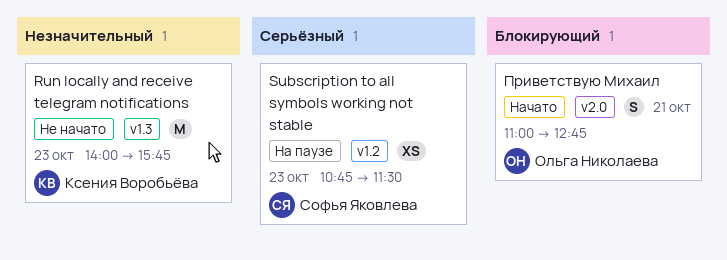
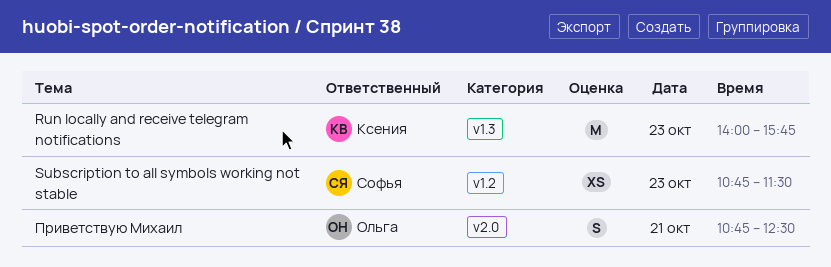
Приветствую Михаил, begins: 11:00 -> 10:45
Приветствую Михаил, ends: 12:45 -> 12:30

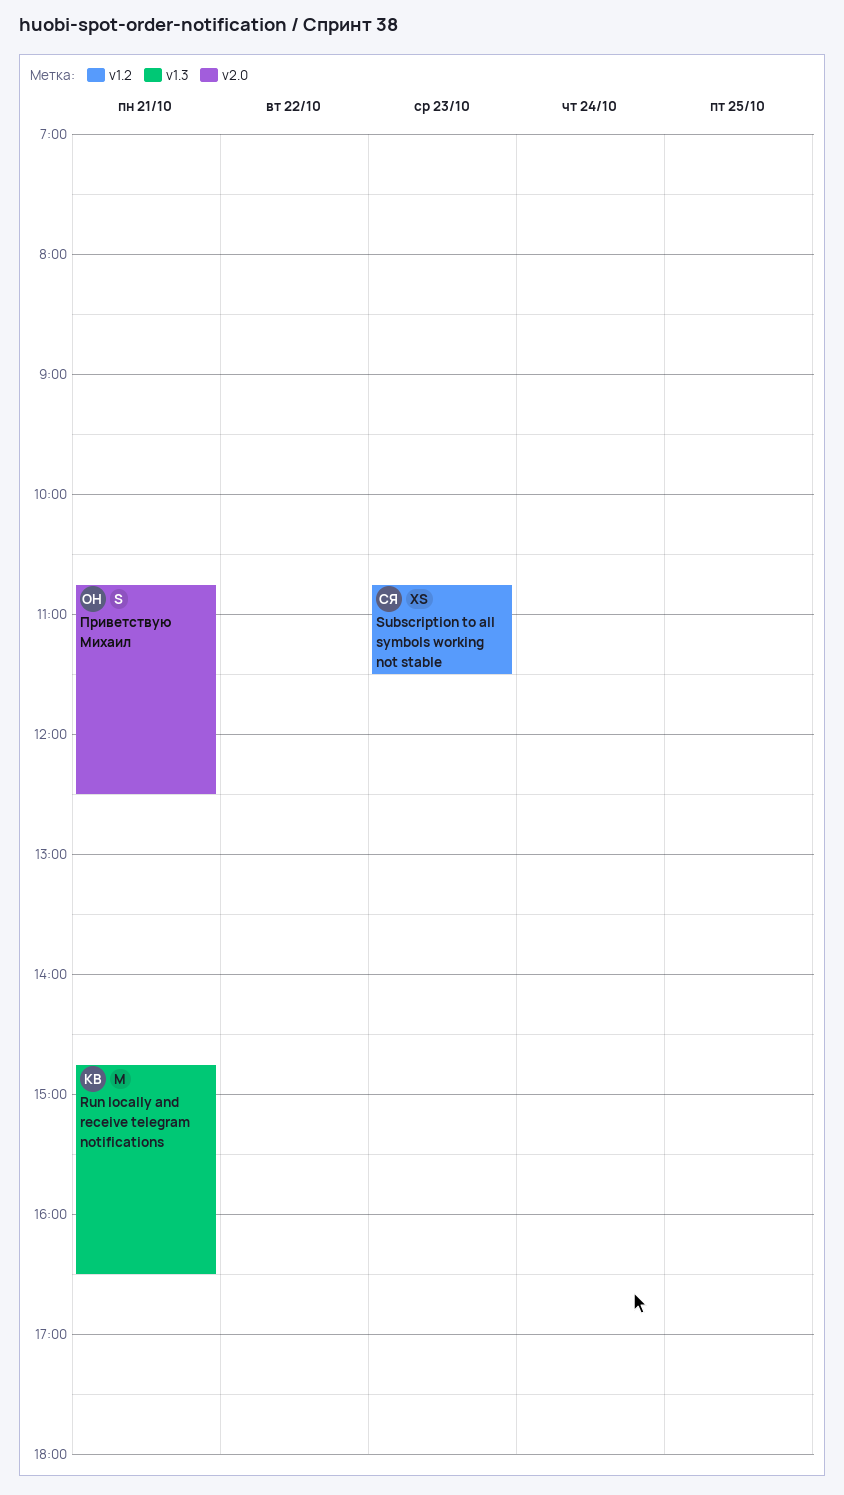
Run locally and receive telegram notifications, day: Oct 23 -> Oct 21
Run locally and receive telegram notifications, begins: 14:00 -> 14:45
Run locally and receive telegram notifications, ends: 15:45 -> 16:30

